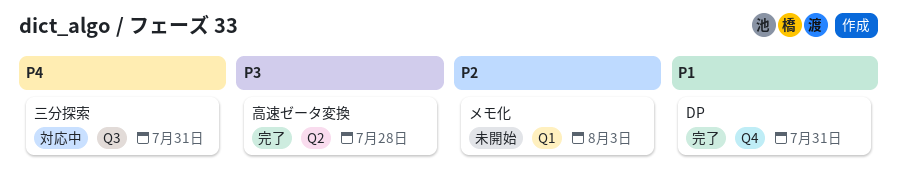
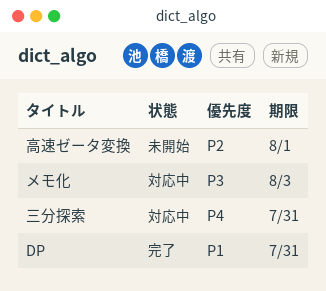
メモ化, status: 未開始 -> 対応中
メモ化, priority: P2 -> P3
高速ゼータ変換, status: 完了 -> 未開始
高速ゼータ変換, priority: P3 -> P2
高速ゼータ変換, due: Jul 28 -> Aug 1

